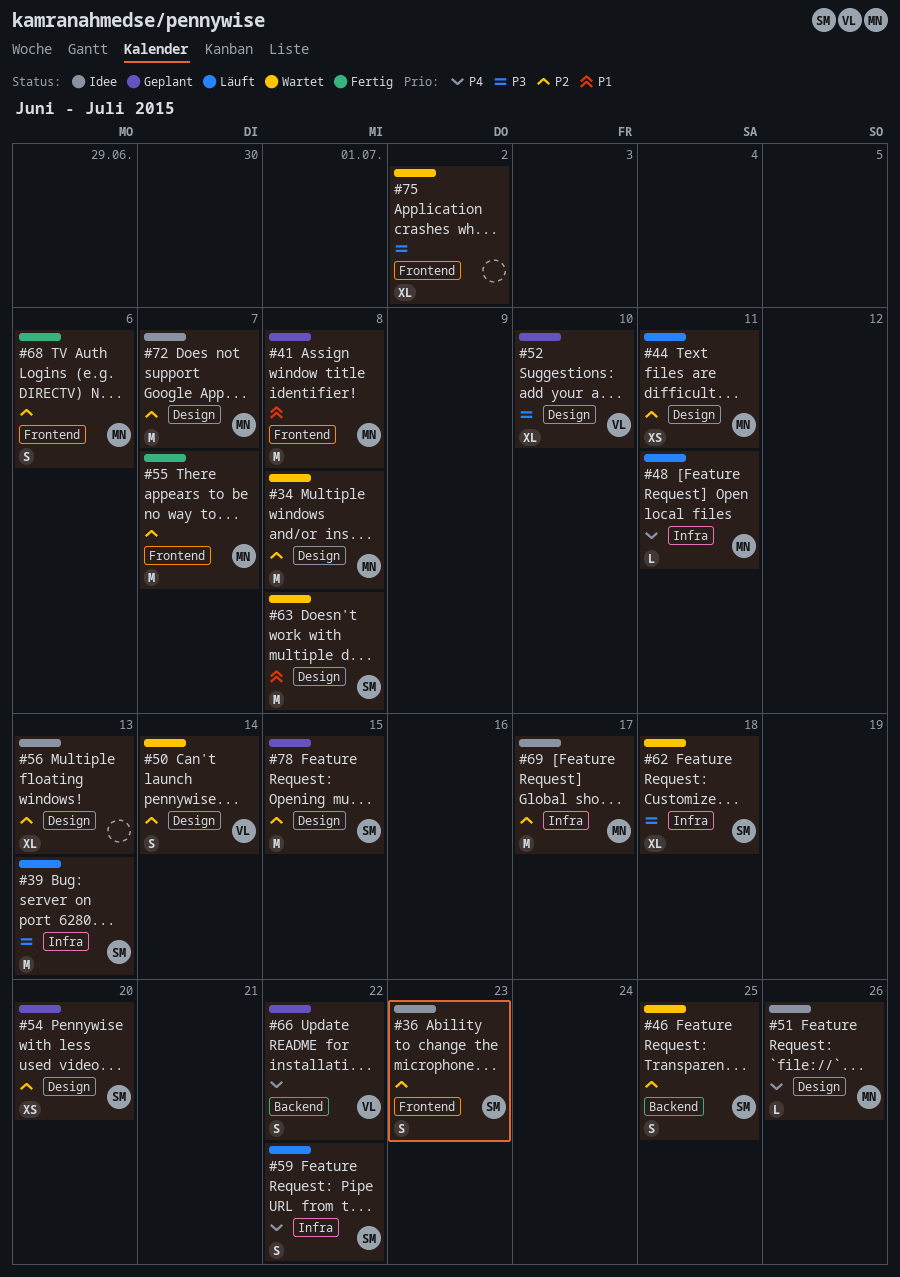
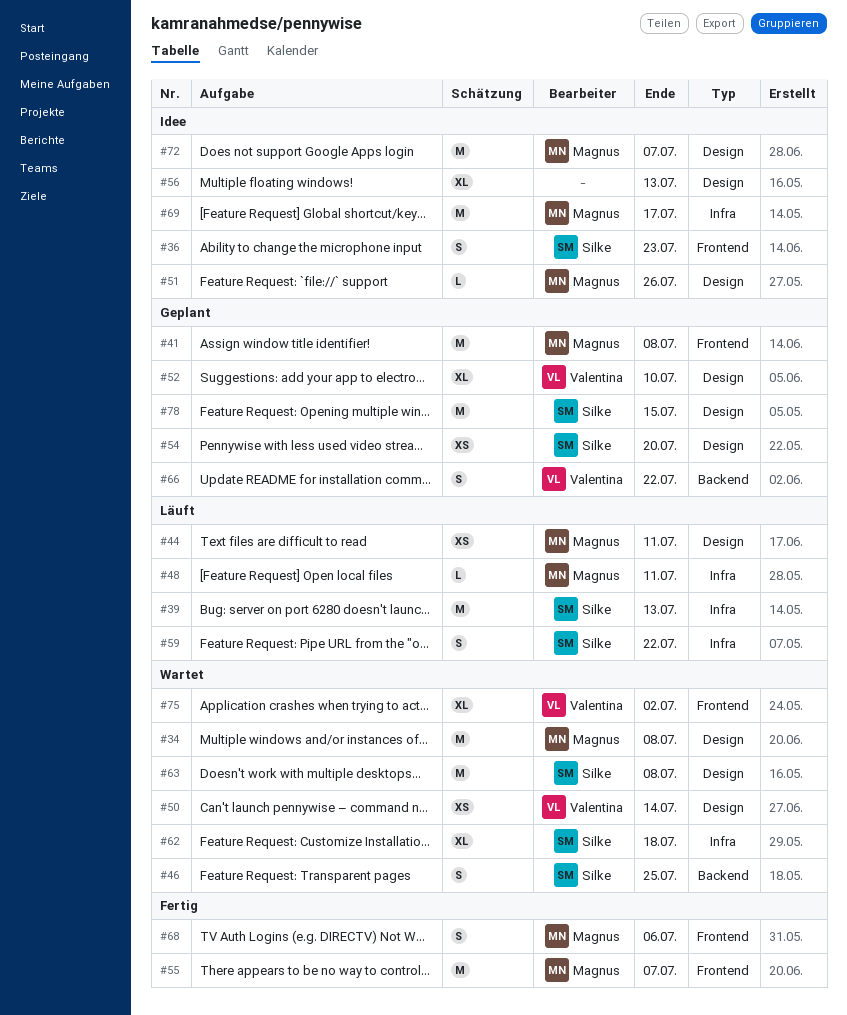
#50, estimate: S -> XS
#75, owner: none -> Valentina

